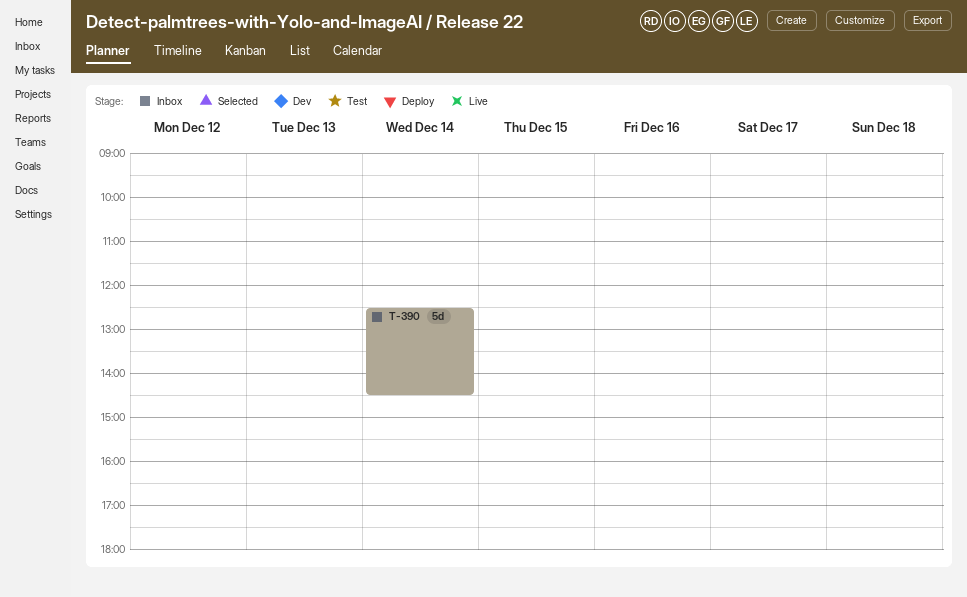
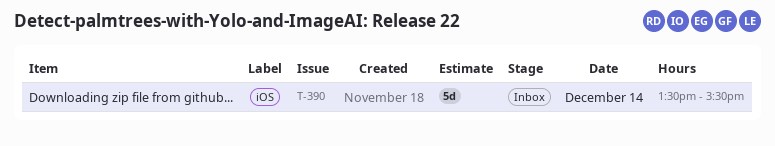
T-390, begins: 12:30 -> 13:30
T-390, ends: 14:30 -> 15:30

